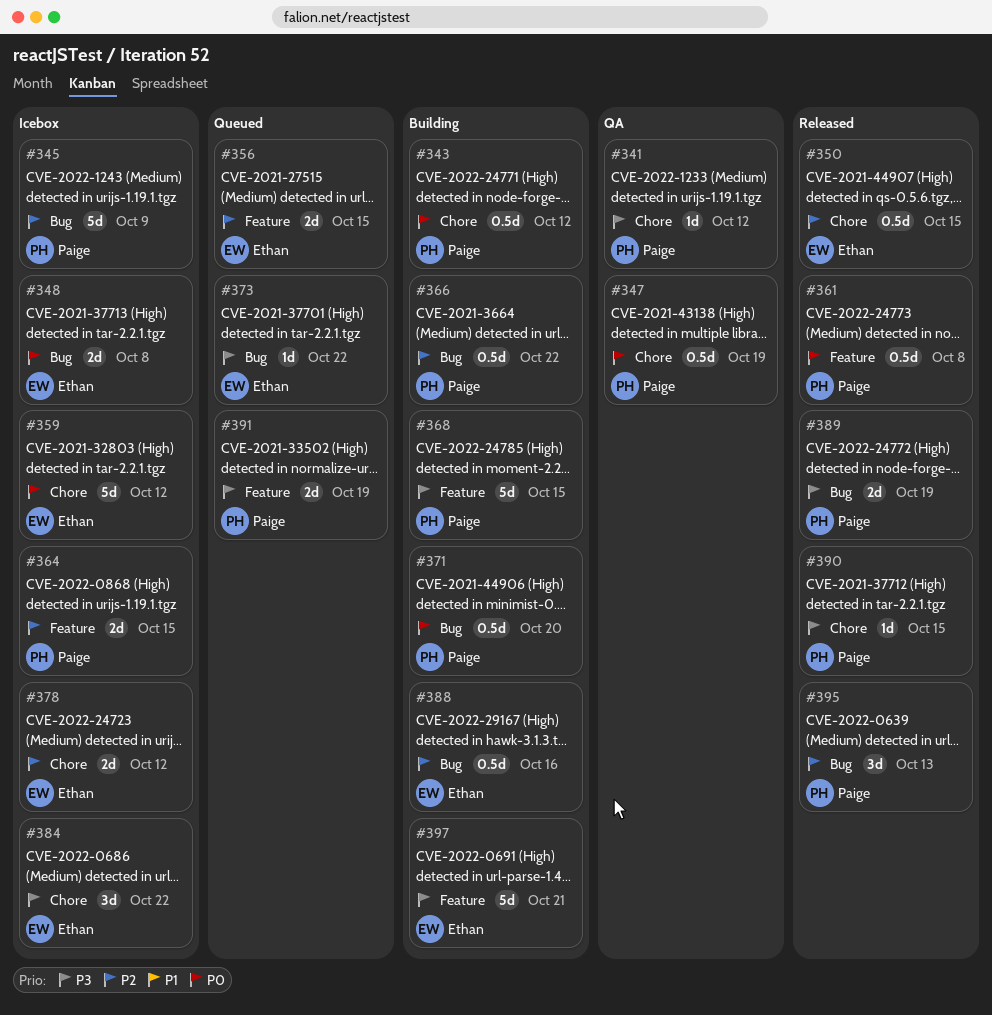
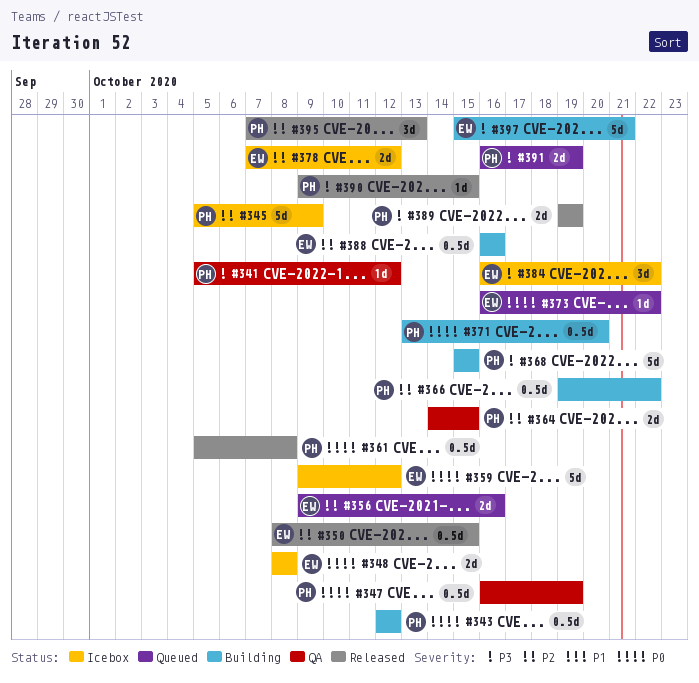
#356, due: Oct 15 -> Oct 16
#364, status: Icebox -> QA
#373, priority: P3 -> P0

